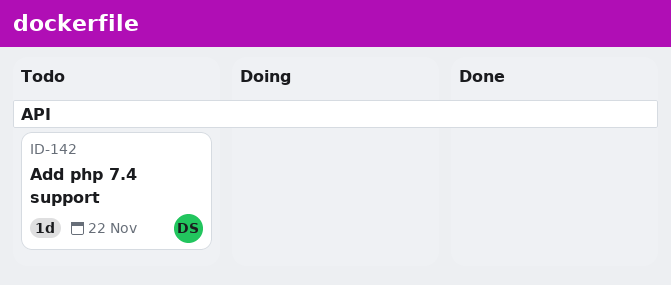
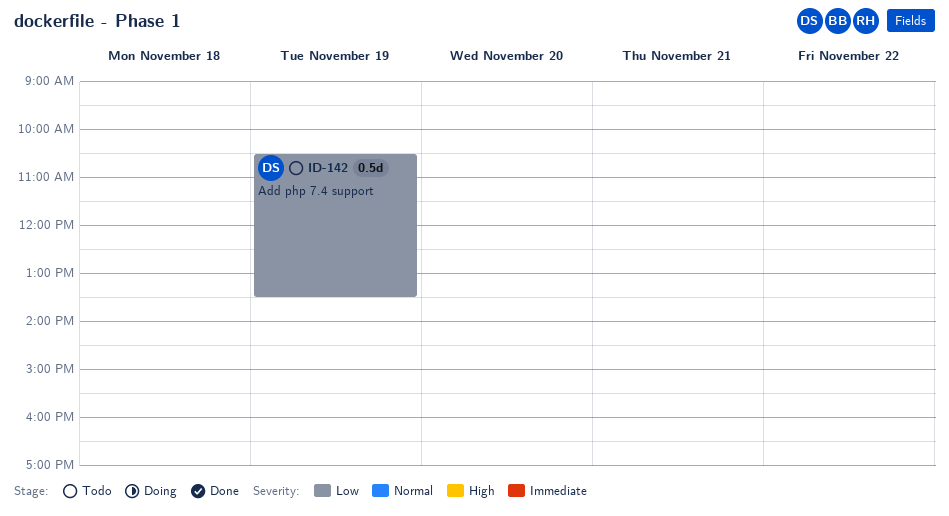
ID-142, estimate: 1d -> 0.5d
ID-142, day: Nov 22 -> Nov 19

